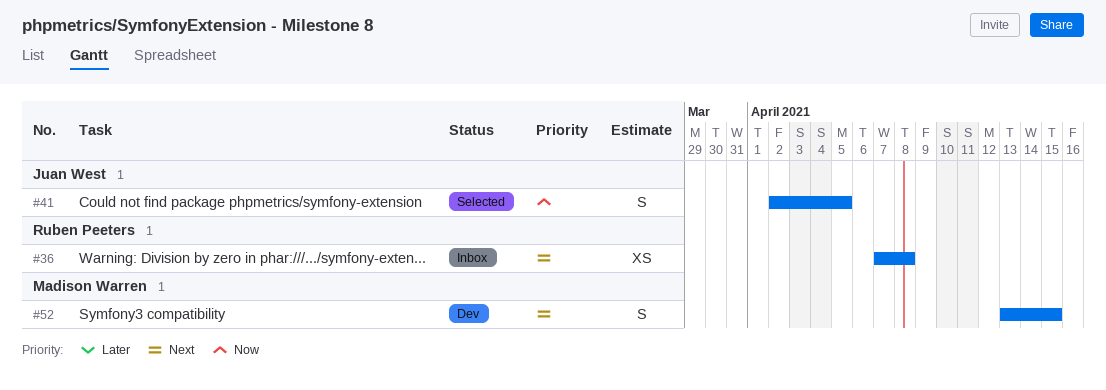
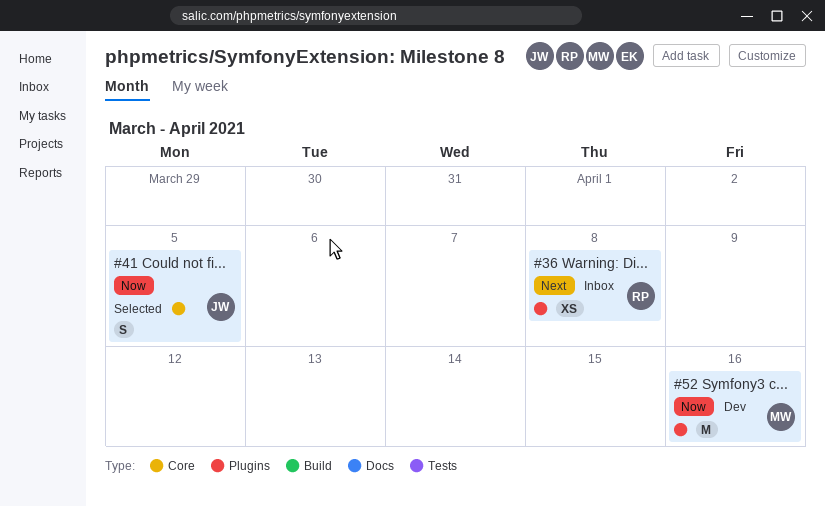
#52, priority: Next -> Now
#52, estimate: S -> M
#52, due: Apr 15 -> Apr 16

